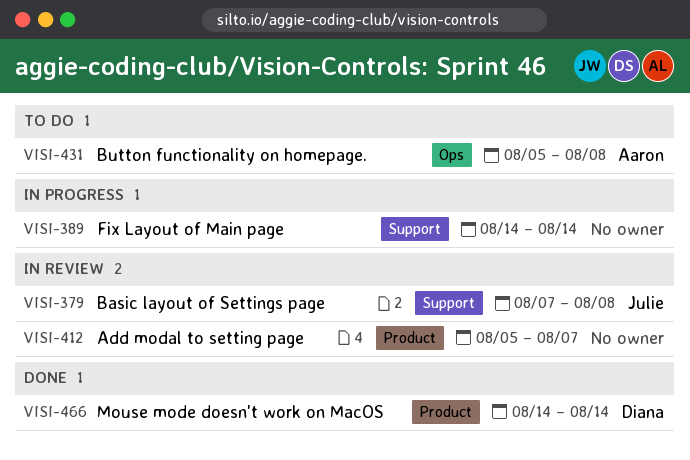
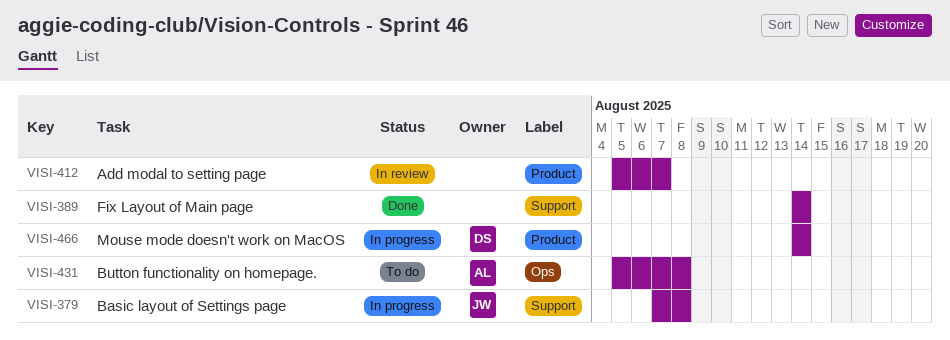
VISI-379, status: In review -> In progress
VISI-389, status: In progress -> Done
VISI-466, status: Done -> In progress

